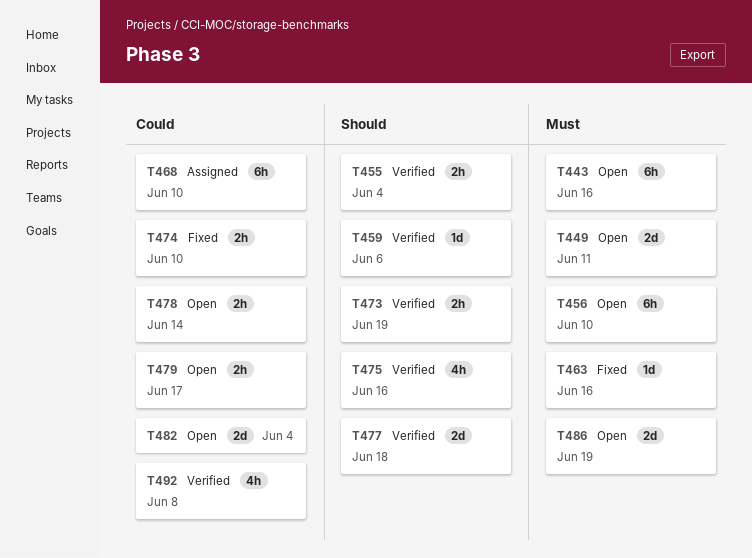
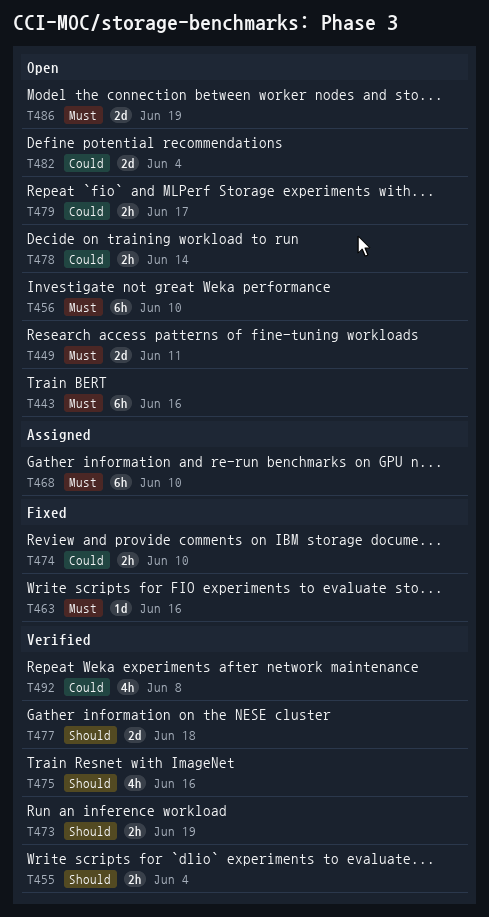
T459: present -> none
T468, priority: Could -> Must

